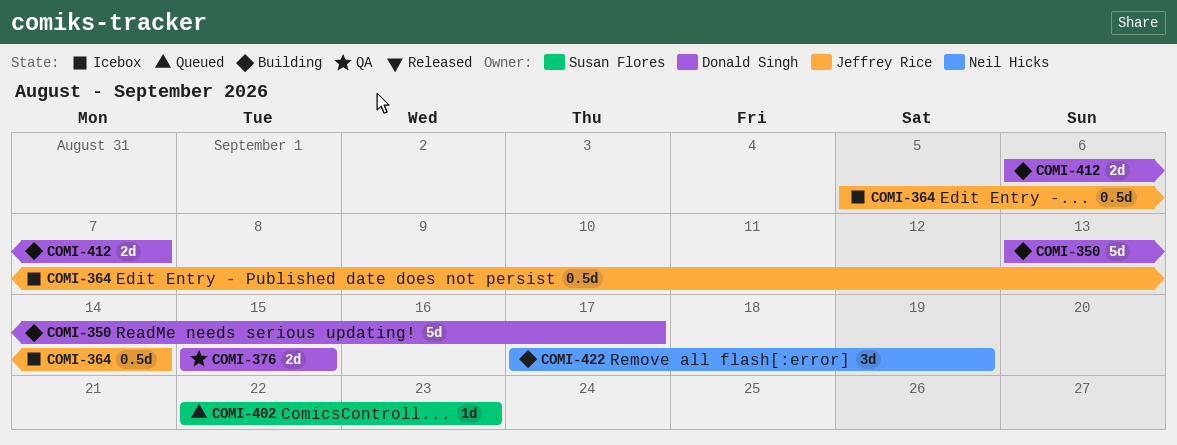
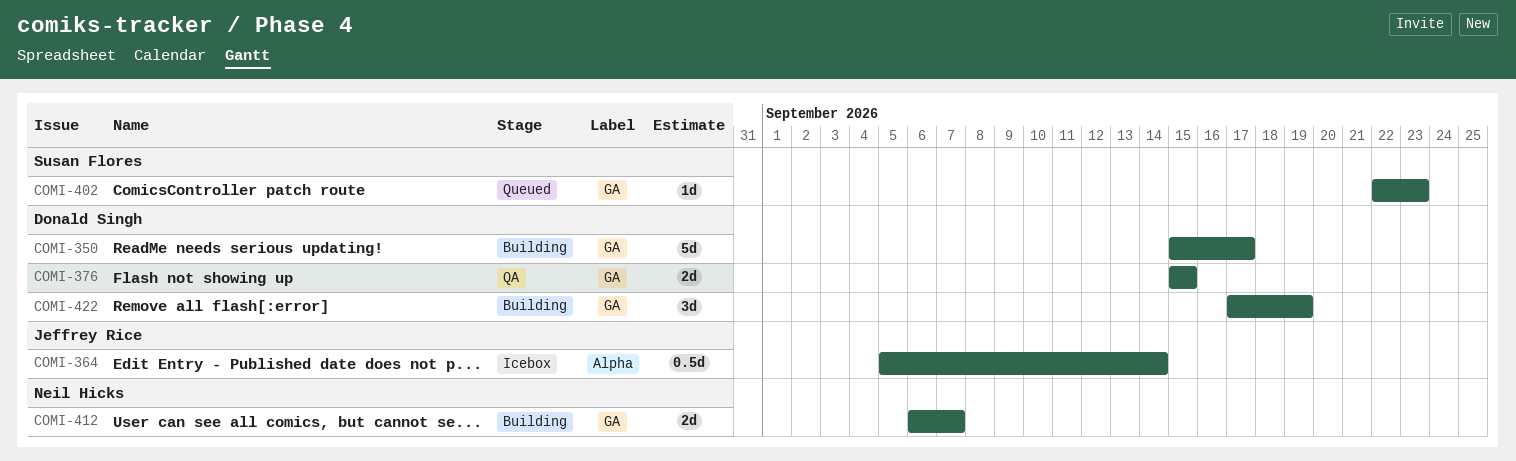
COMI-350, start: Sep 13 -> Sep 15
COMI-412, owner: Donald Singh -> Neil Hicks
COMI-422, owner: Neil Hicks -> Donald Singh

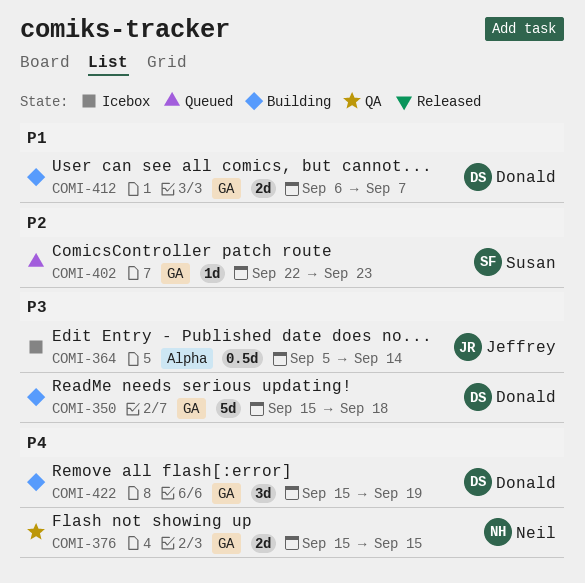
COMI-350, due: Sep 17 -> Sep 18
COMI-376, owner: Donald Singh -> Neil Hicks
COMI-412, owner: Neil Hicks -> Donald Singh
COMI-422, start: Sep 17 -> Sep 15

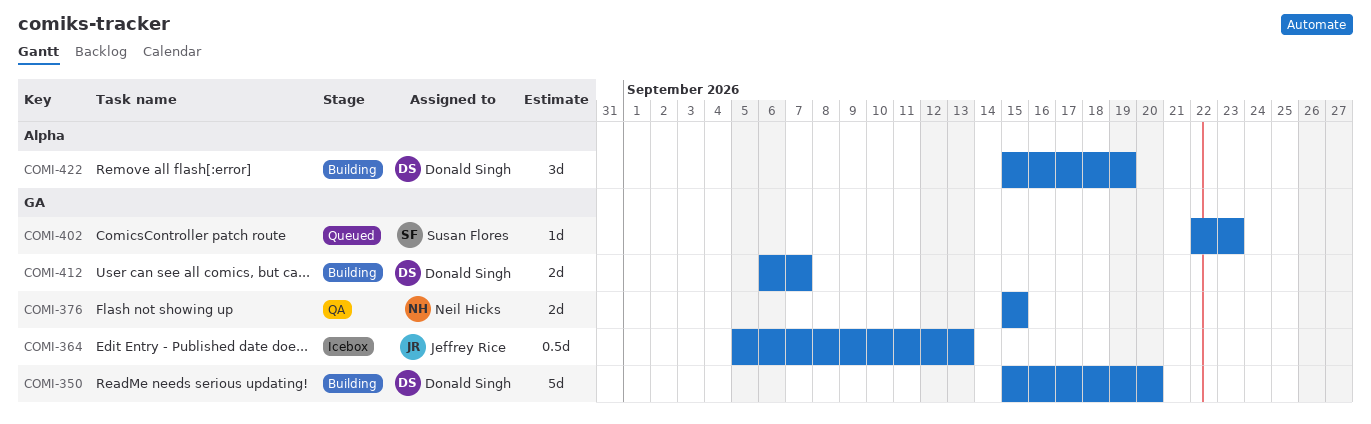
COMI-350, due: Sep 18 -> Sep 20
COMI-364, label: Alpha -> GA
COMI-364, due: Sep 14 -> Sep 13
COMI-422, label: GA -> Alpha

